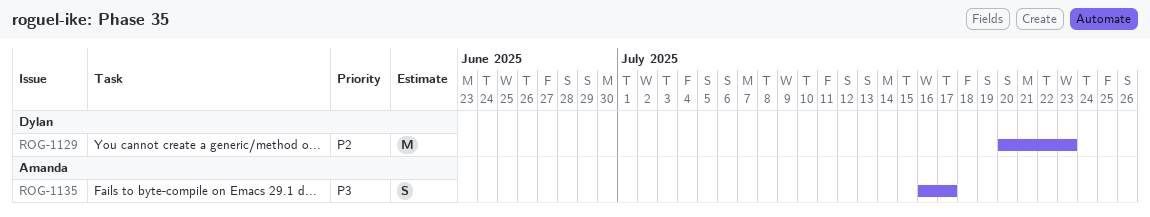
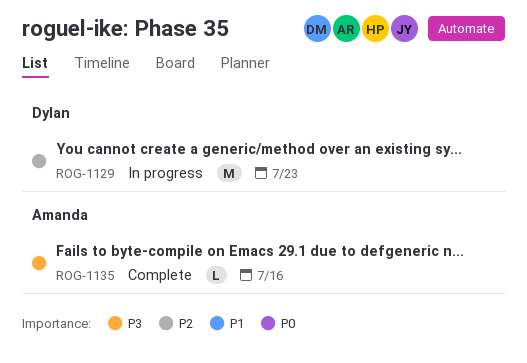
ROG-1135, estimate: S -> L
ROG-1135, due: Jul 17 -> Jul 16

